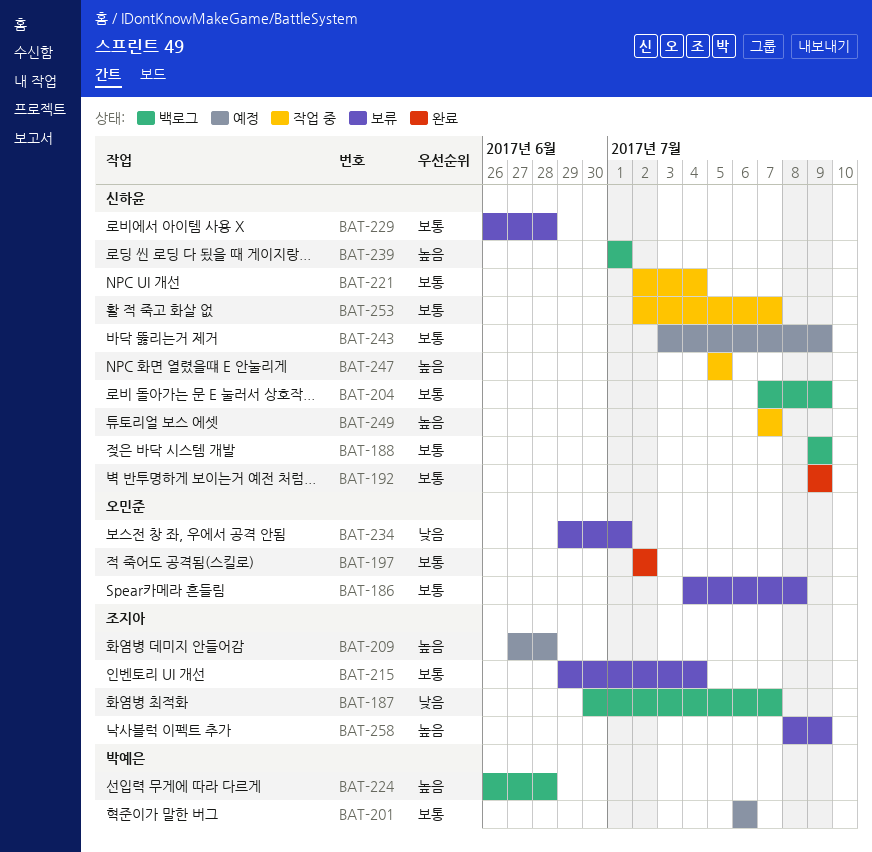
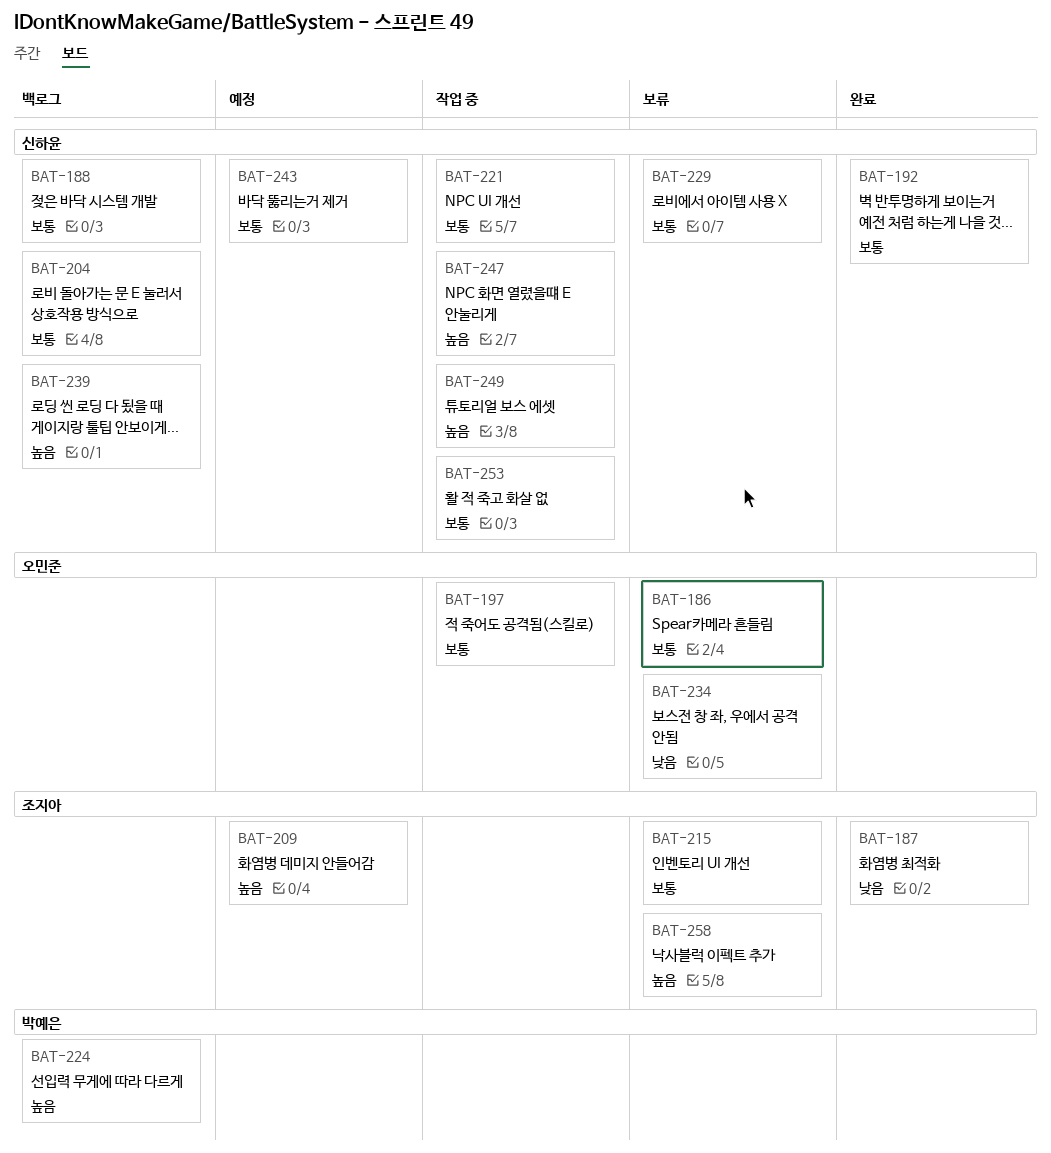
BAT-187, status: 백로그 -> 완료
BAT-197, status: 완료 -> 작업 중
BAT-201: present -> none

